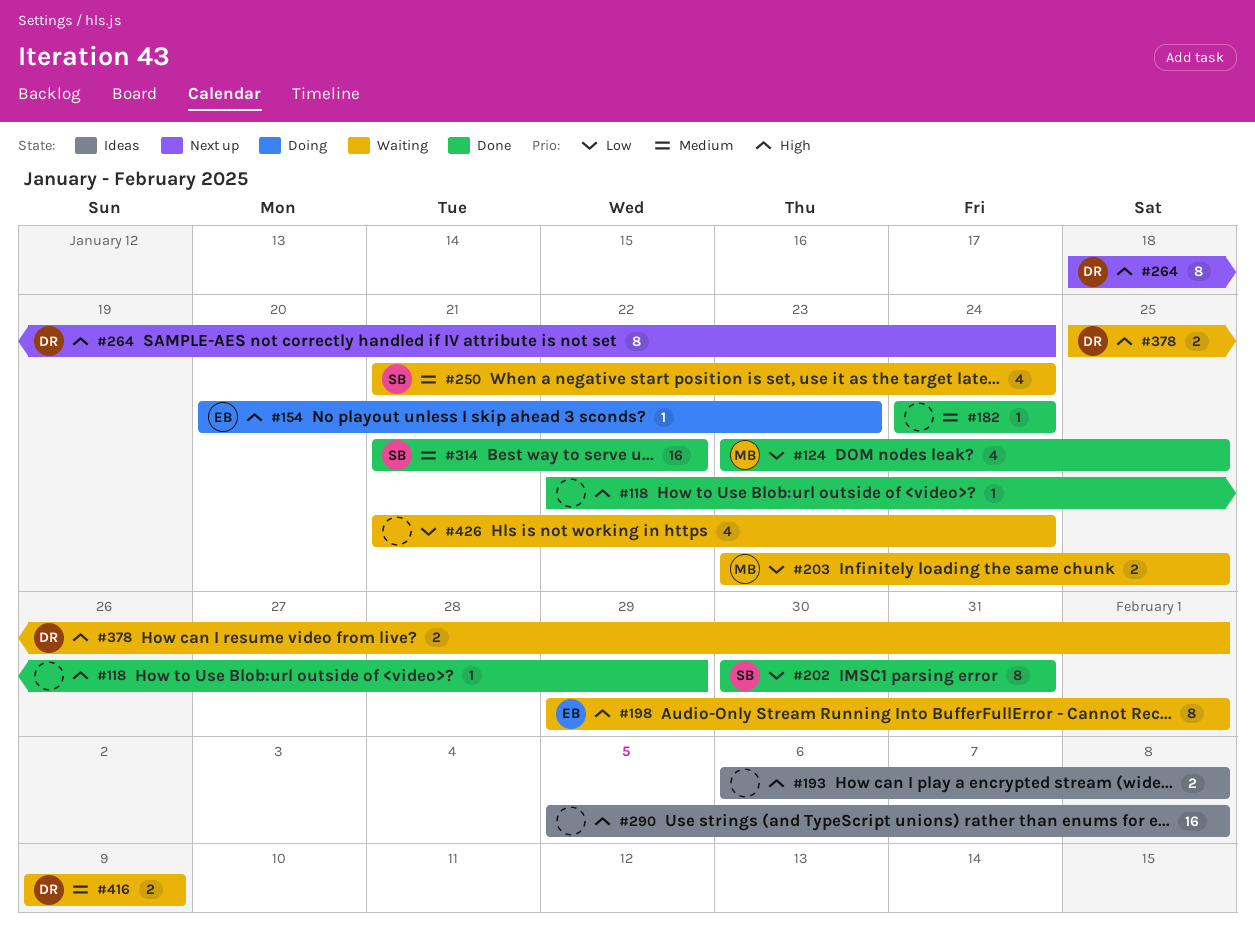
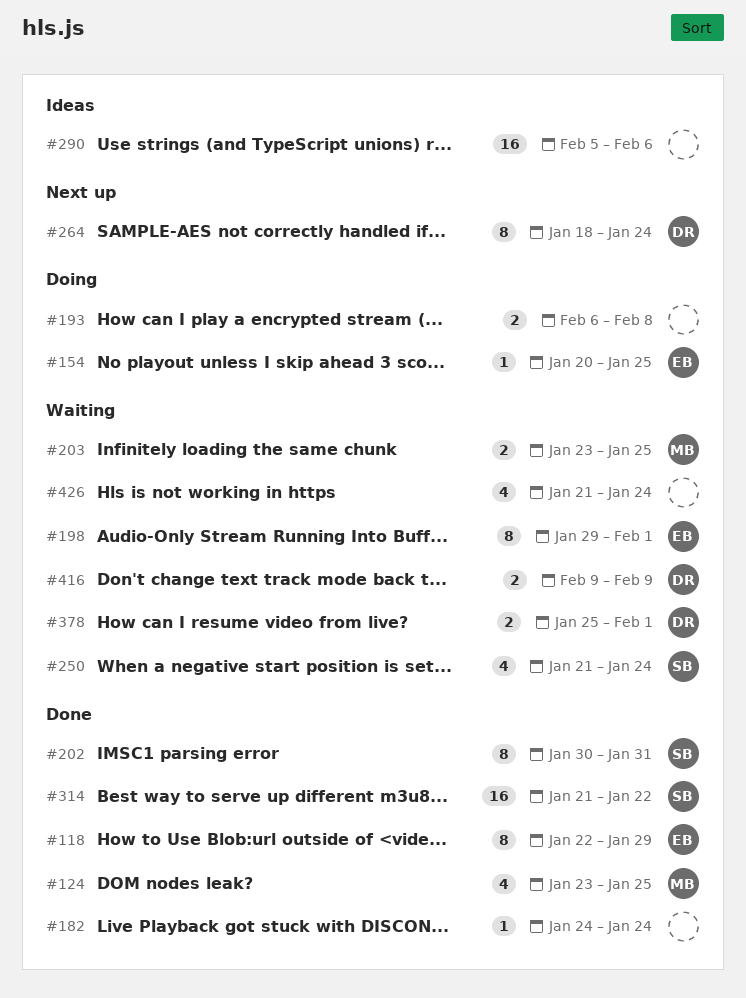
#118, owner: none -> EB
#118, estimate: 1 -> 8
#154, due: Jan 23 -> Jan 25
#193, status: Ideas -> Doing
#290, due: Feb 8 -> Feb 6

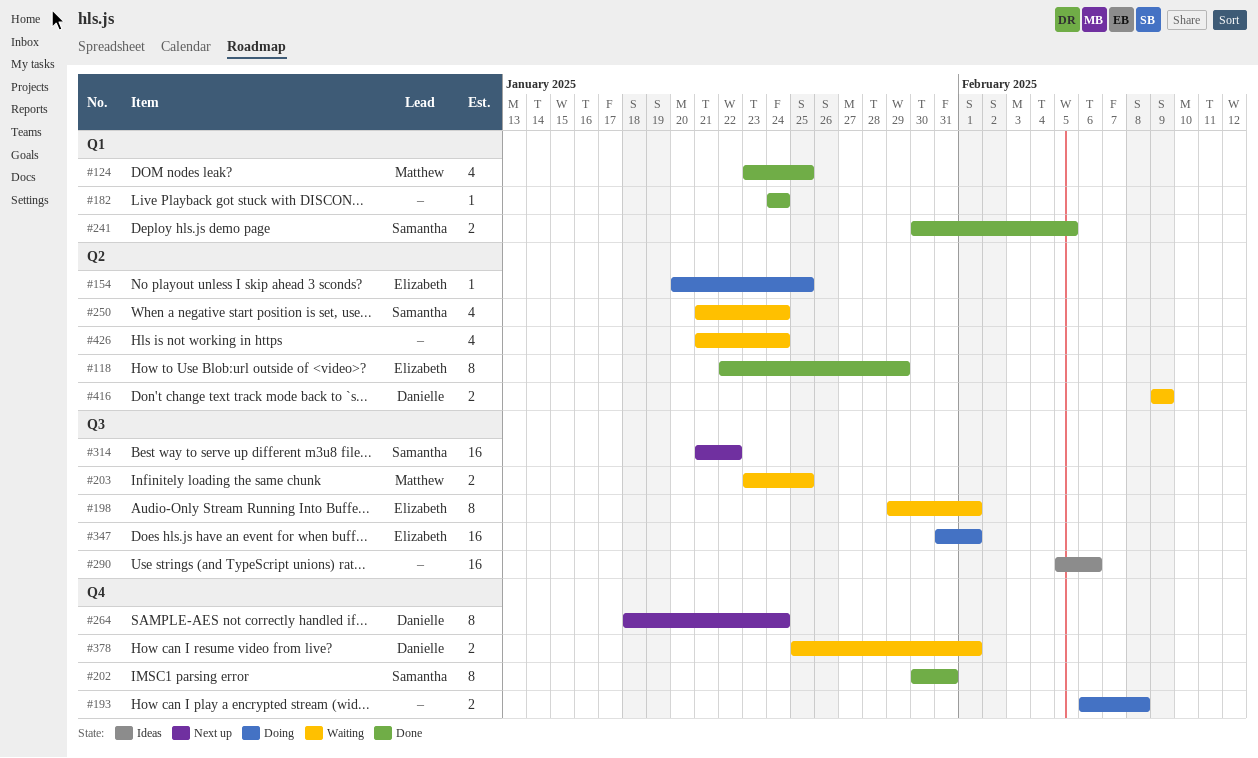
#241: none -> present
#314, status: Done -> Next up
#347: none -> present

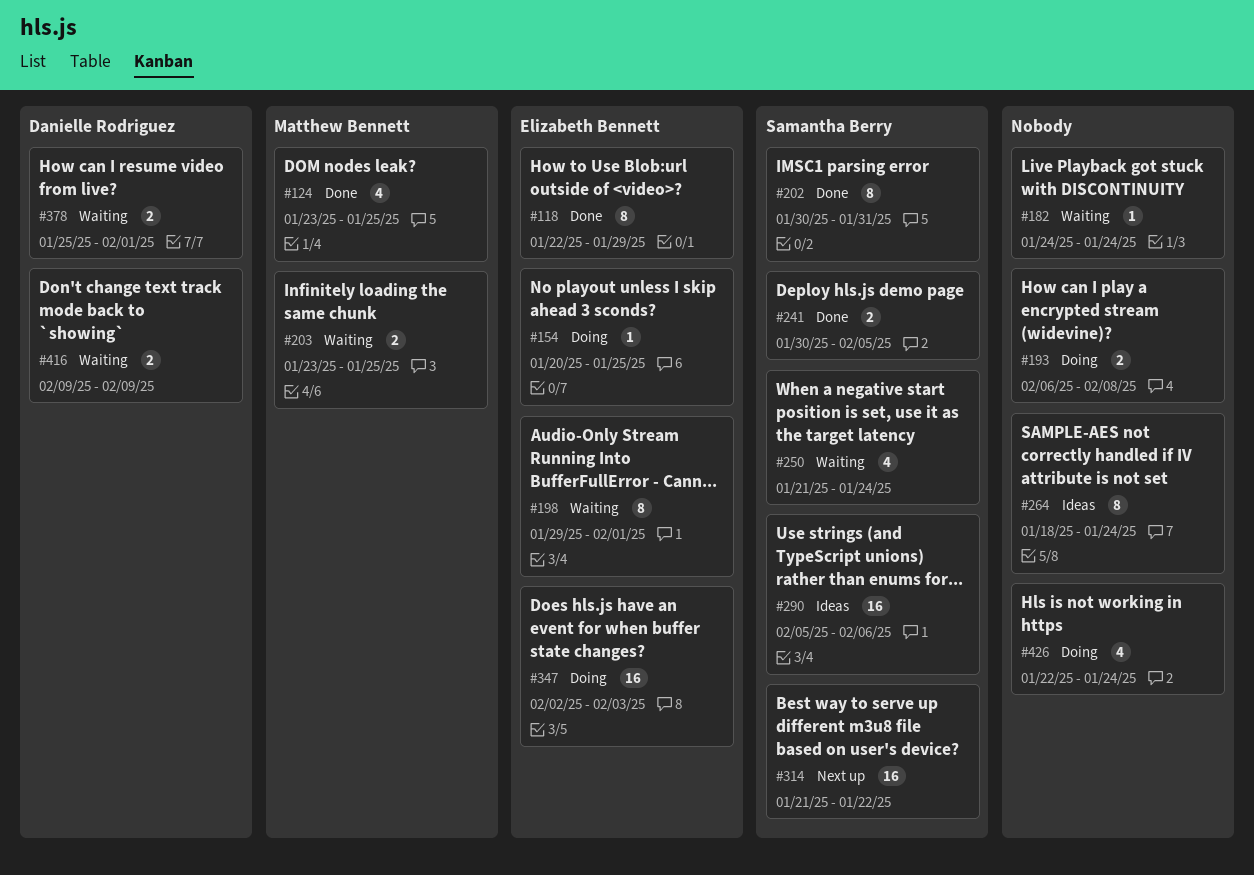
#182, status: Done -> Waiting
#264, status: Next up -> Ideas
#264, owner: Danielle Rodriguez -> none
#290, owner: none -> Samantha Berry
#347, start: Jan 31 -> Feb 2
#347, due: Feb 1 -> Feb 3
#426, status: Waiting -> Doing
#426, start: Jan 21 -> Jan 22

